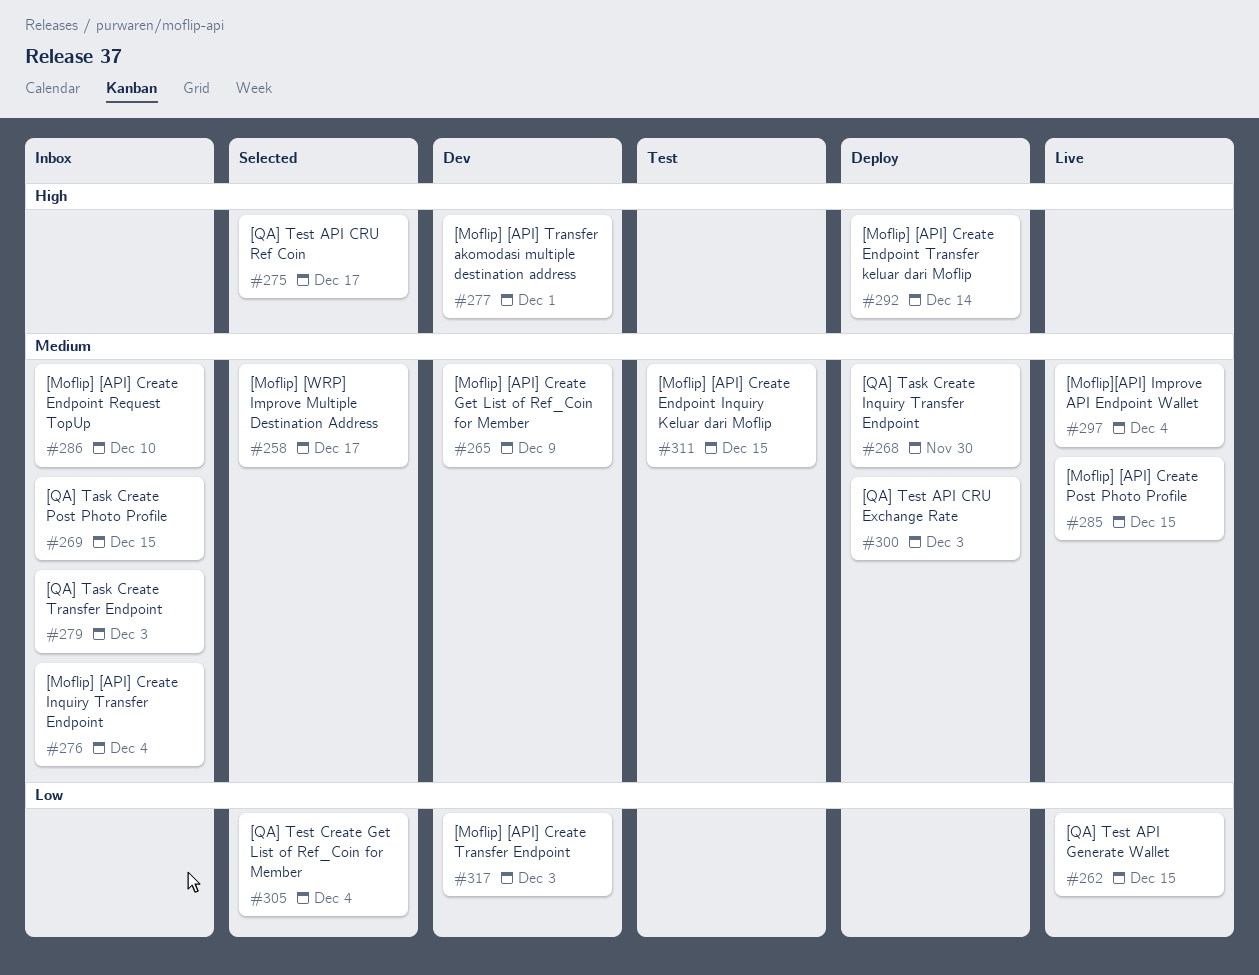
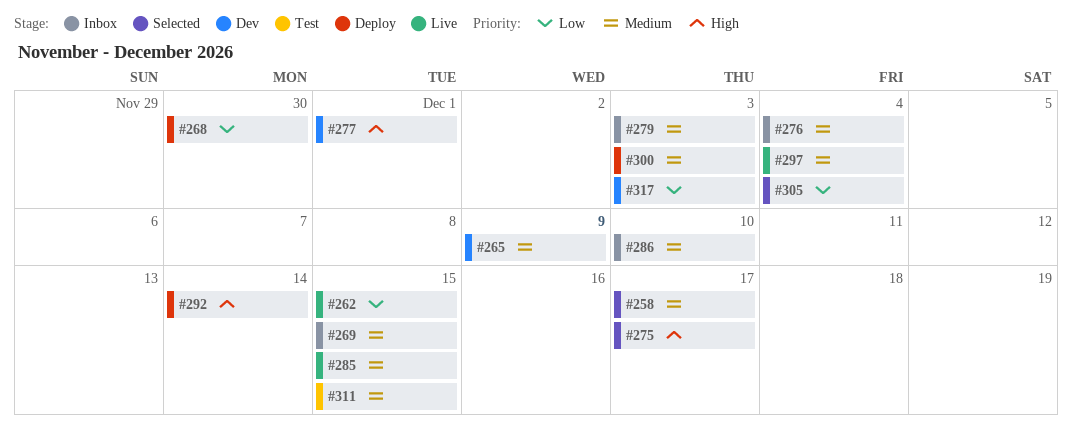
#268, priority: Medium -> Low

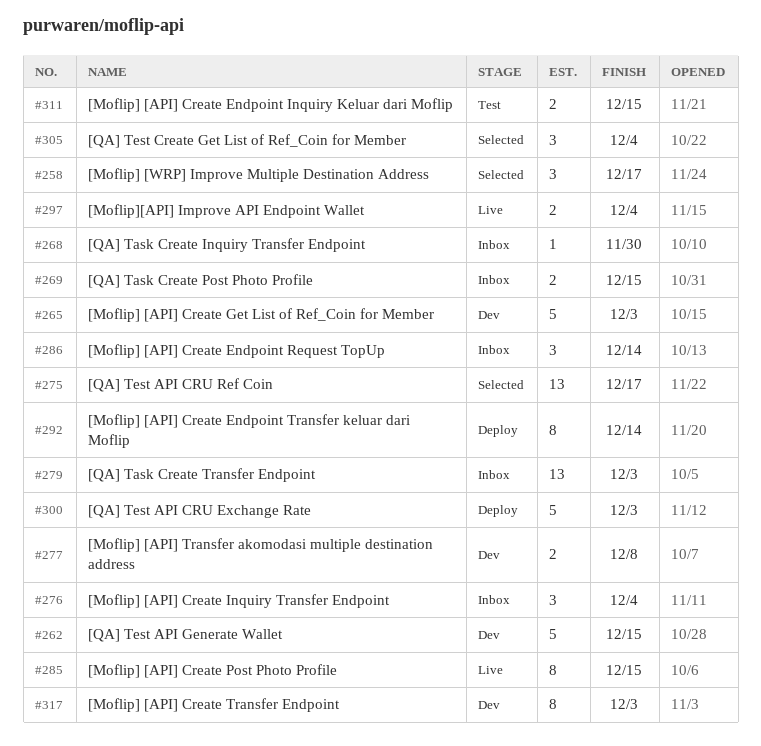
#262, status: Live -> Dev
#265, due: Dec 9 -> Dec 3
#268, status: Deploy -> Inbox
#277, due: Dec 1 -> Dec 8
#286, due: Dec 10 -> Dec 14

